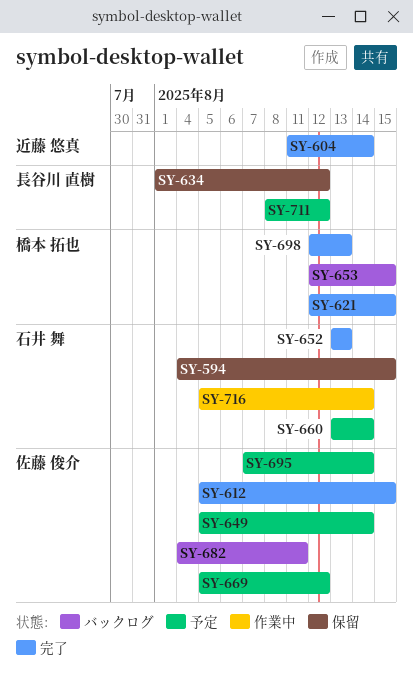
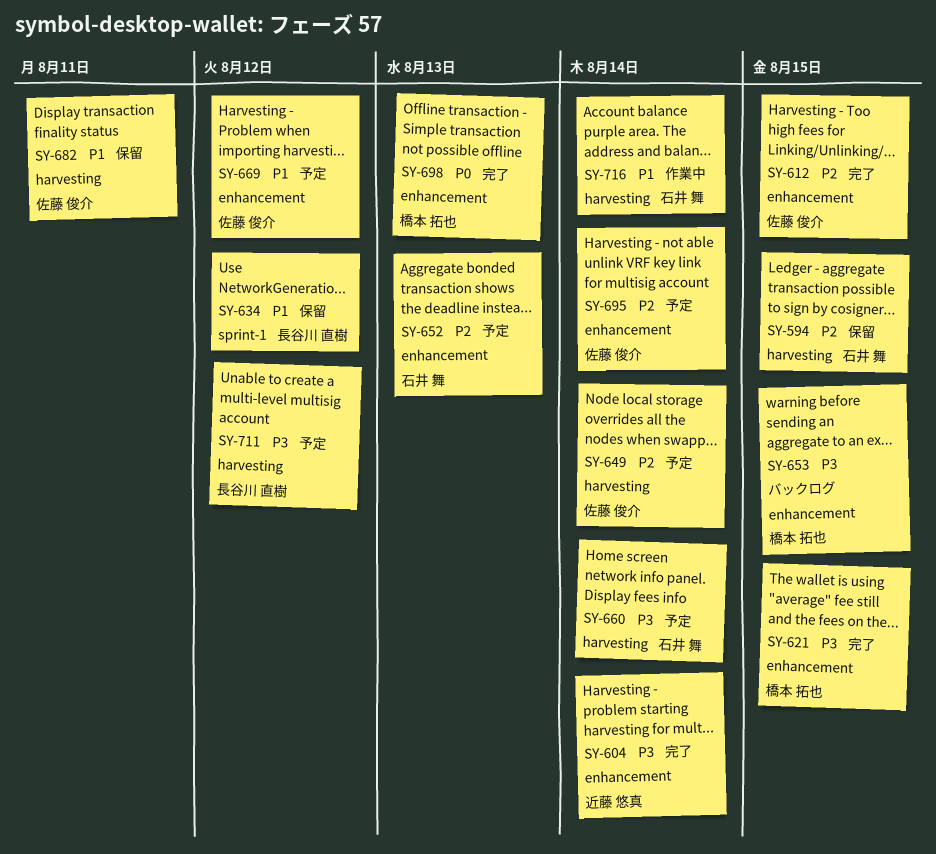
SY-652, status: 完了 -> 予定
SY-682, status: バックログ -> 保留

